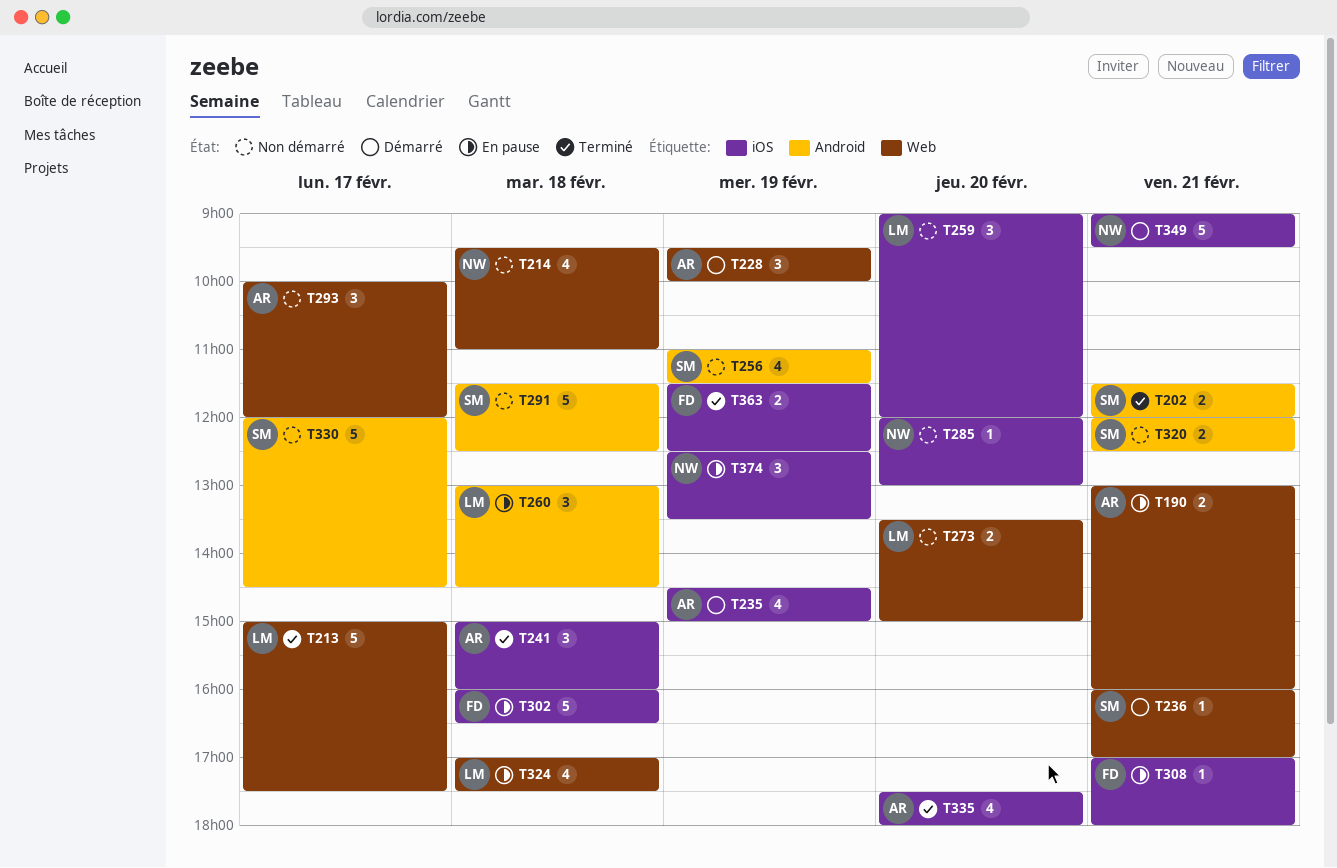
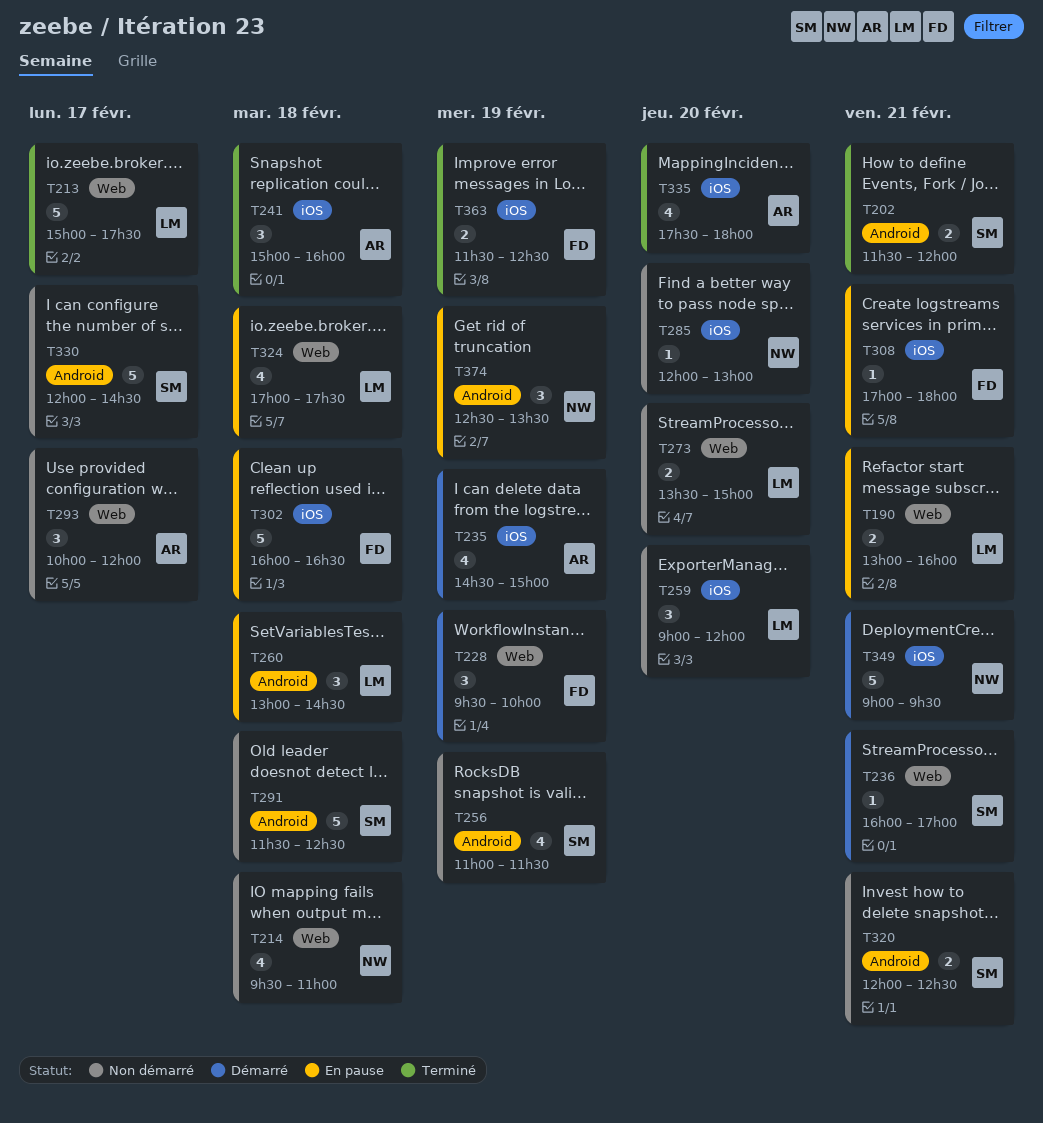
T190, owner: AR -> LM
T228, owner: AR -> FD
T374, label: iOS -> Android

